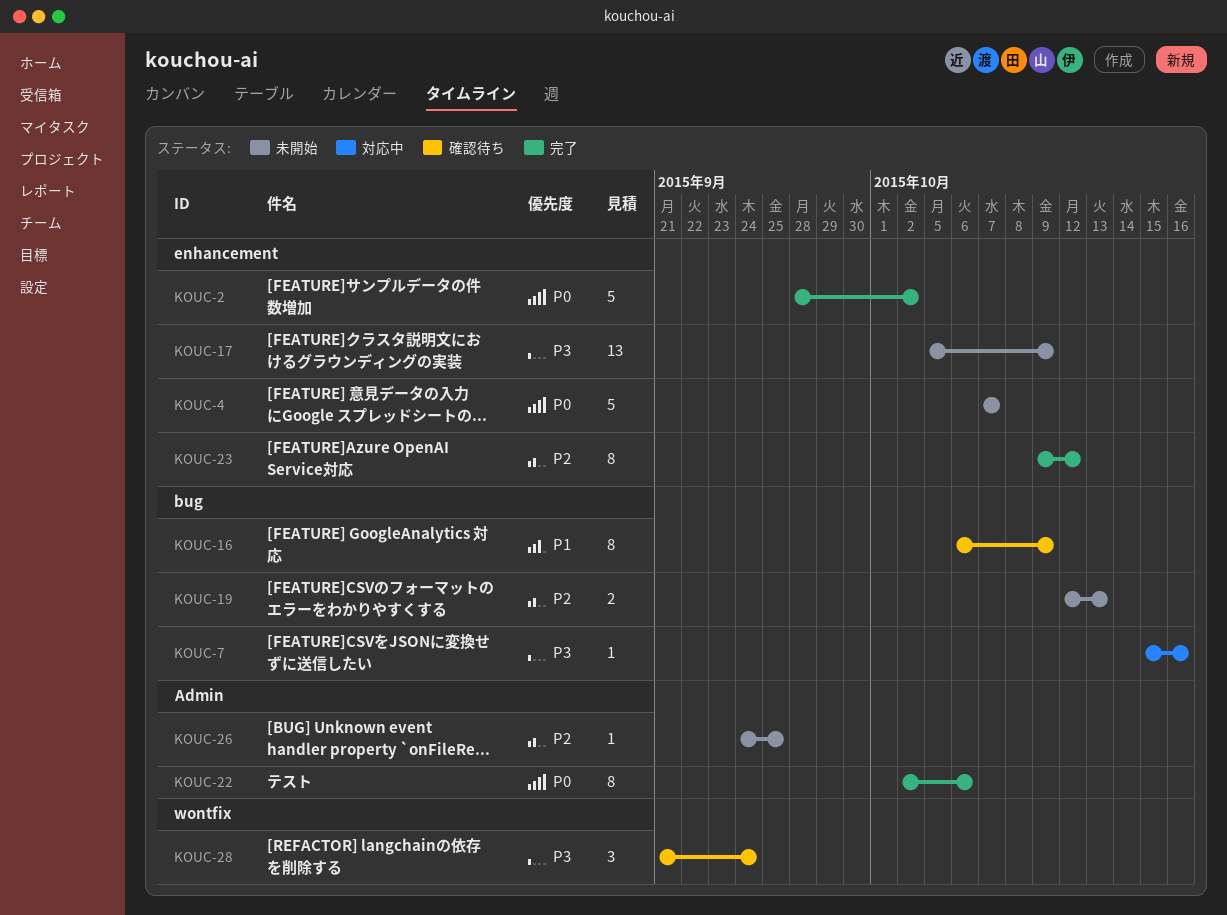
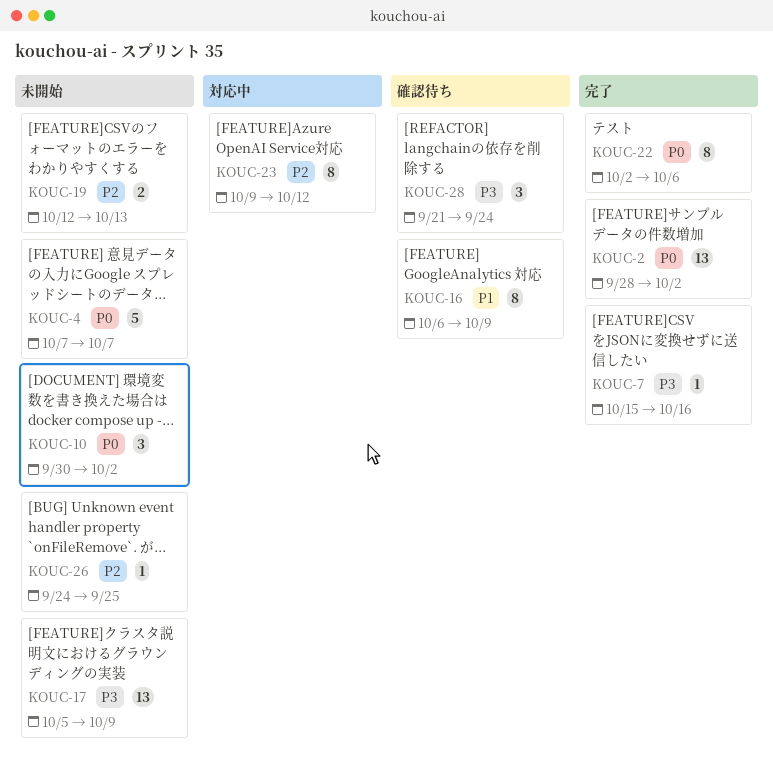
KOUC-2, estimate: 5 -> 13
KOUC-7, status: 対応中 -> 完了
KOUC-10: none -> present
KOUC-23, status: 完了 -> 対応中

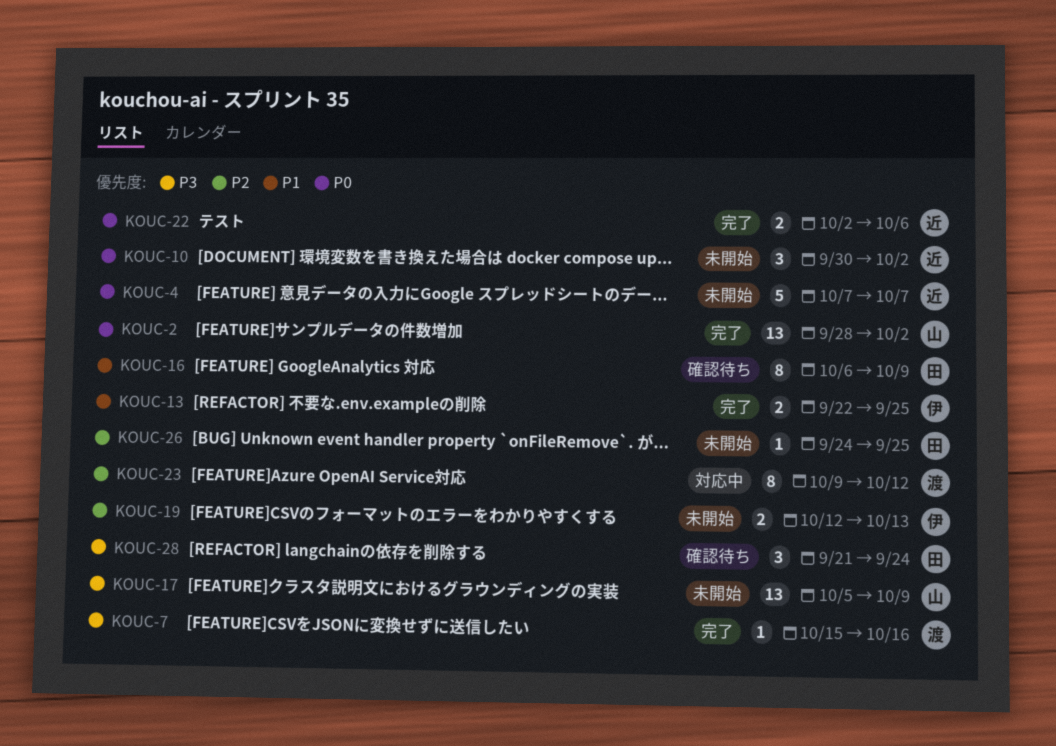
KOUC-13: none -> present
KOUC-22, estimate: 8 -> 2

